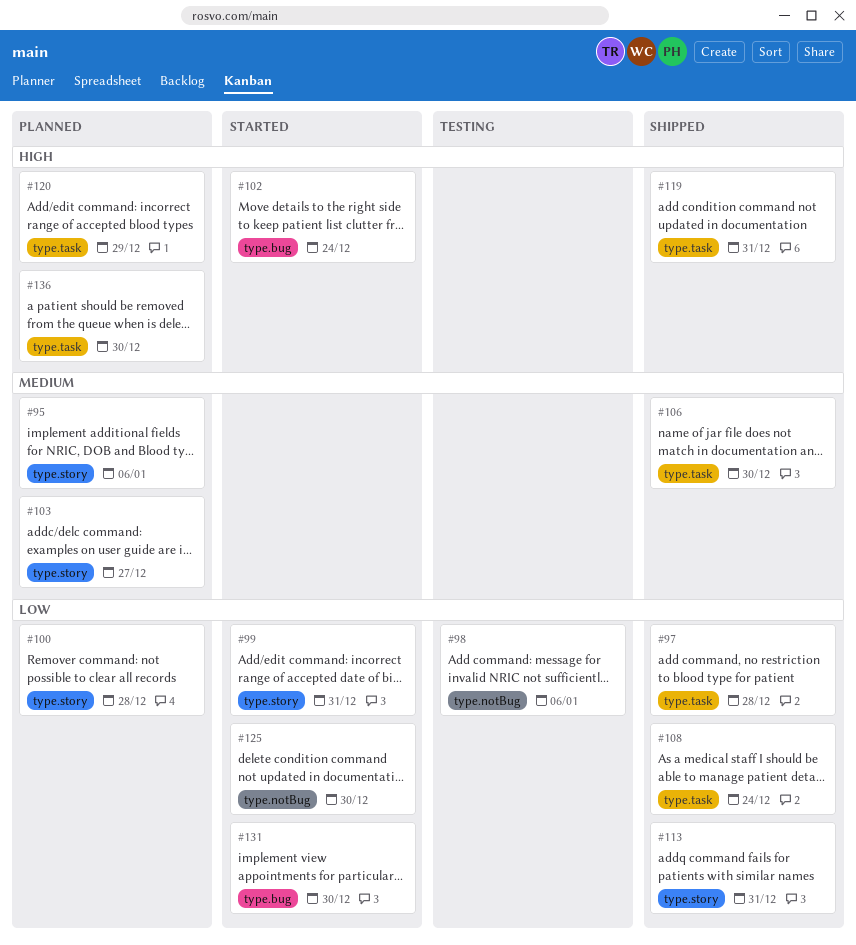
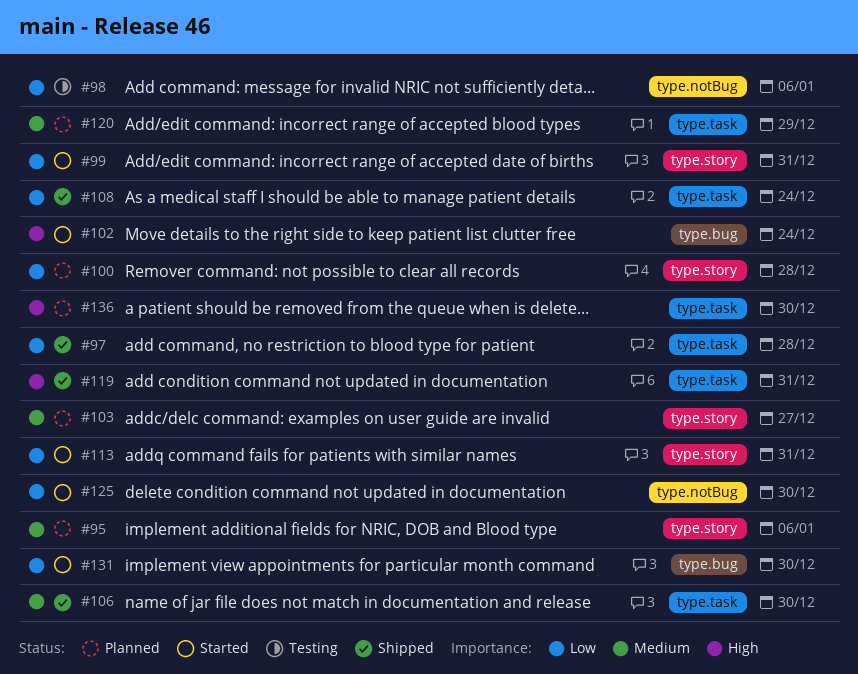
#113, status: Shipped -> Started
#120, priority: High -> Medium

